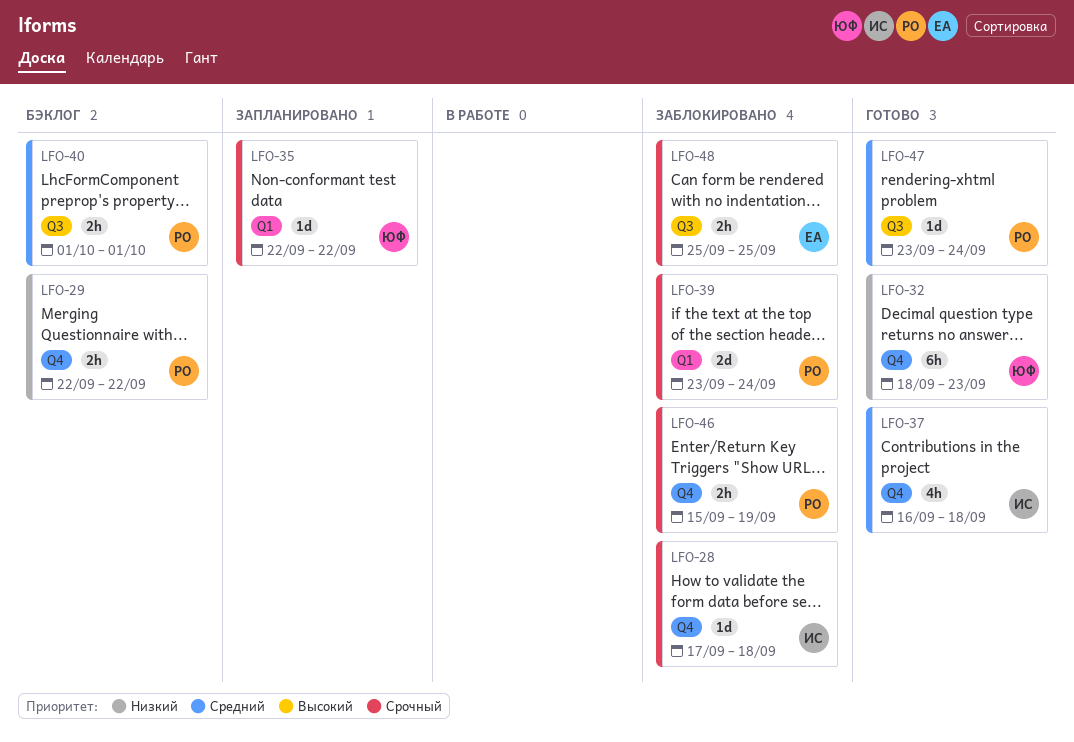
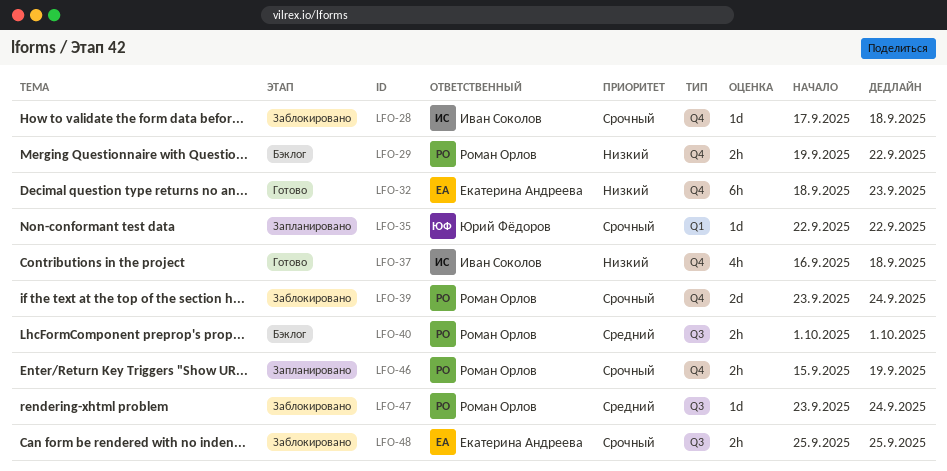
LFO-29, start: Sep 22 -> Sep 19
LFO-32, owner: Юрий Фёдоров -> Екатерина Андреева
LFO-37, priority: Средний -> Низкий
LFO-39, label: Q1 -> Q4
LFO-46, status: Заблокировано -> Запланировано
LFO-47, status: Готово -> Заблокировано

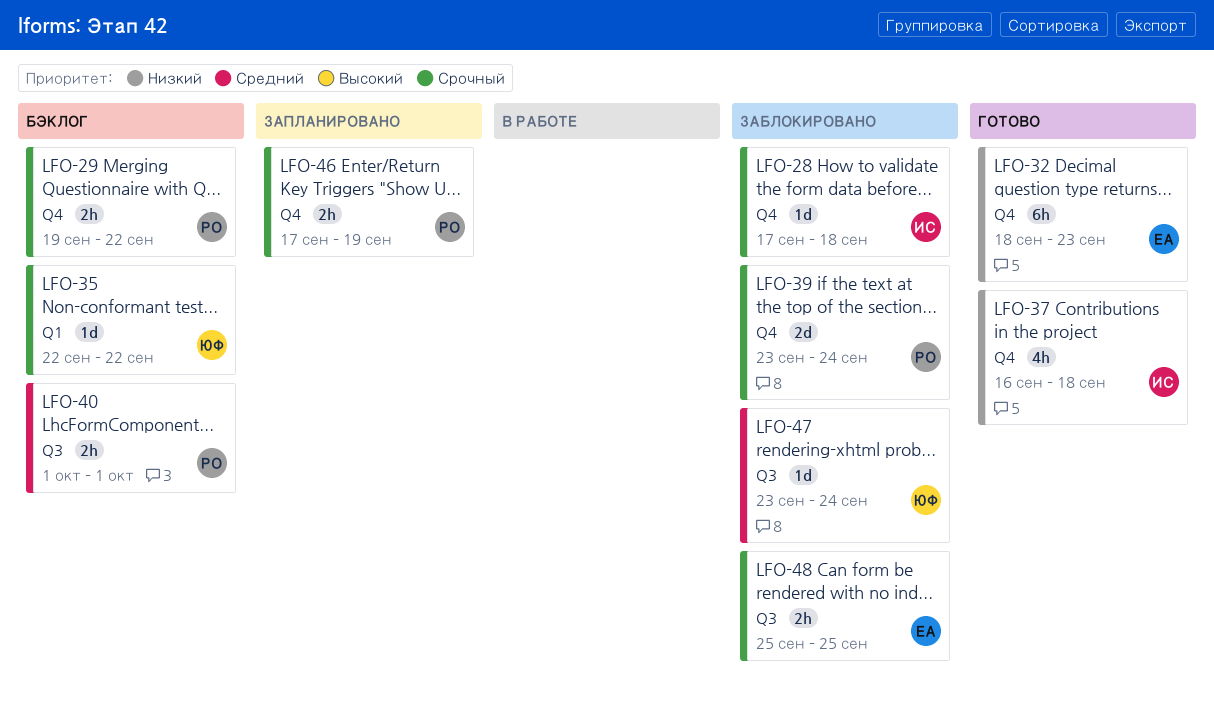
LFO-29, priority: Низкий -> Срочный
LFO-35, status: Запланировано -> Бэклог
LFO-46, start: Sep 15 -> Sep 17
LFO-47, owner: Роман Орлов -> Юрий Фёдоров

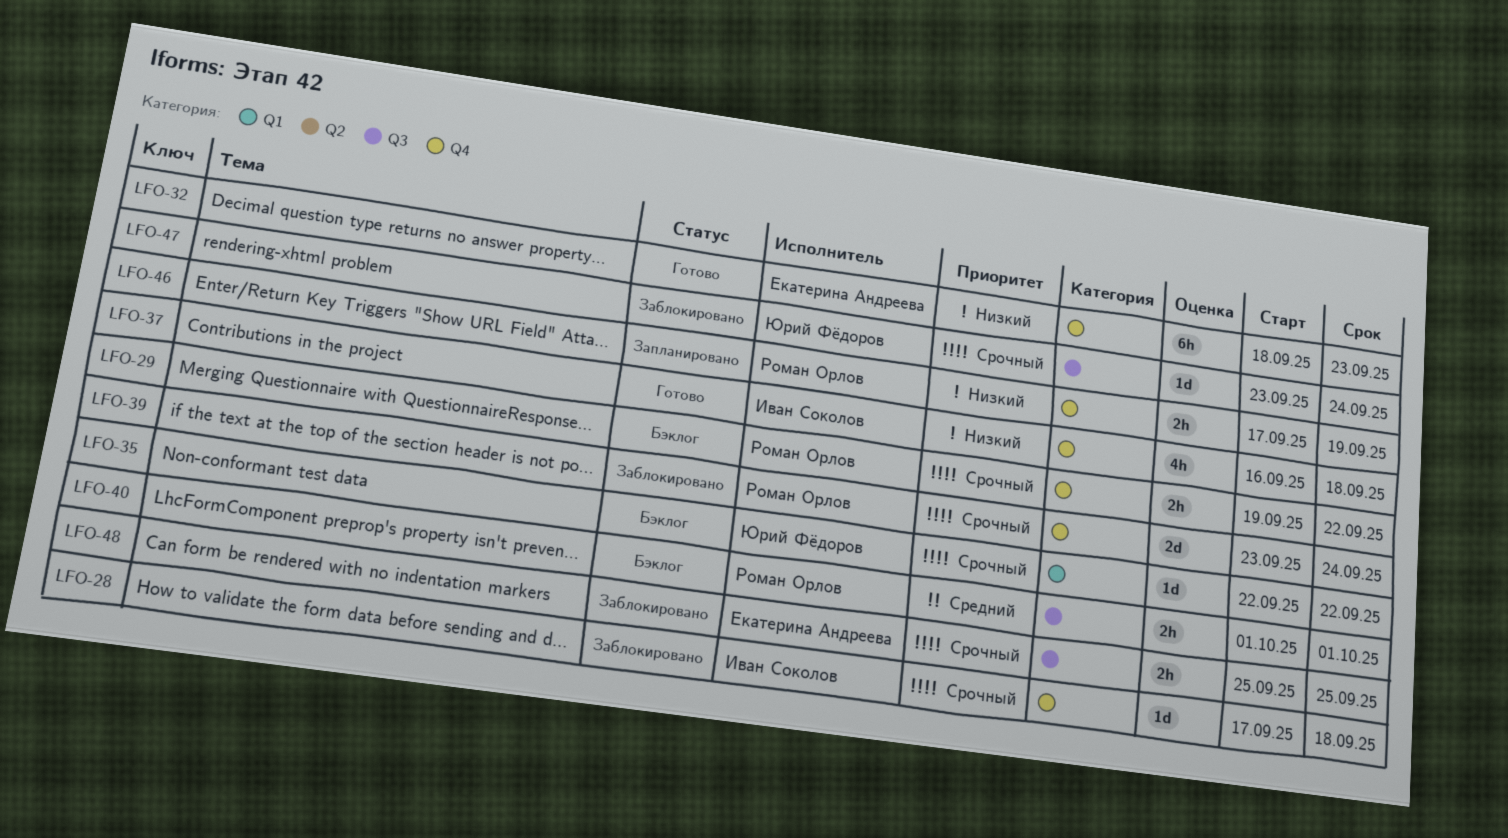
LFO-46, priority: Срочный -> Низкий
LFO-47, priority: Средний -> Срочный

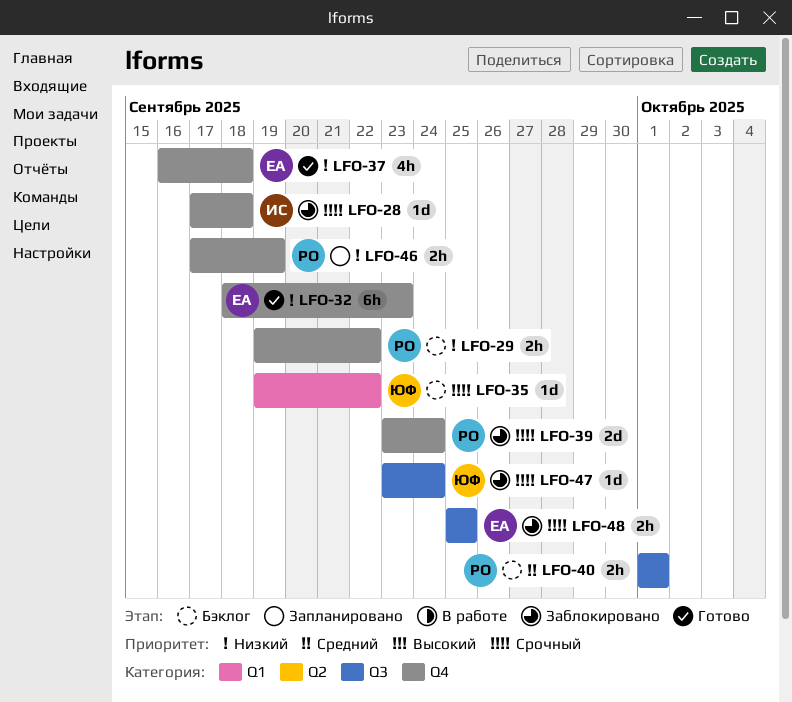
LFO-29, priority: Срочный -> Низкий
LFO-35, start: Sep 22 -> Sep 19
LFO-37, owner: Иван Соколов -> Екатерина Андреева

